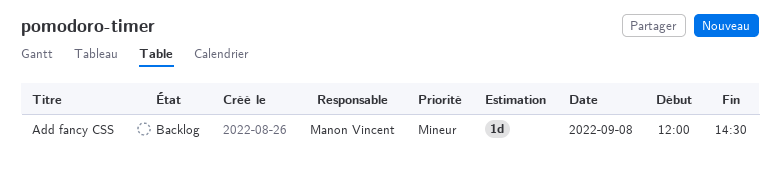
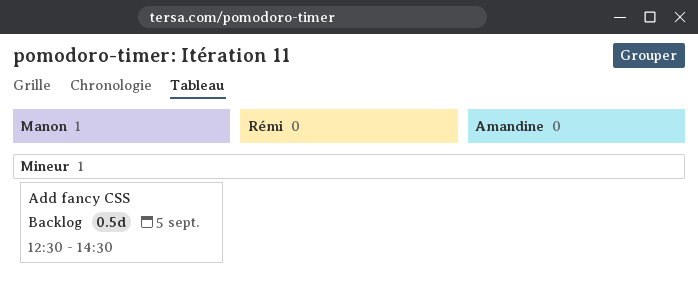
Add fancy CSS, estimate: 1d -> 0.5d
Add fancy CSS, day: Sep 8 -> Sep 5
Add fancy CSS, begins: 12:00 -> 12:30

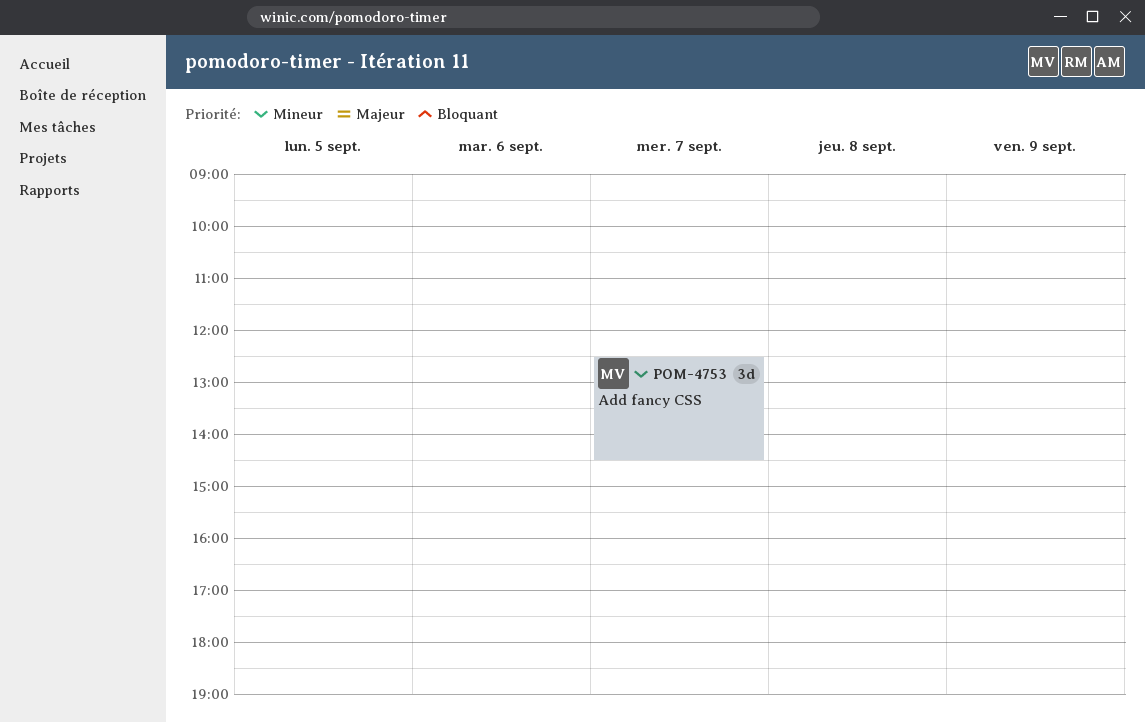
Add fancy CSS, estimate: 0.5d -> 3d
Add fancy CSS, day: Sep 5 -> Sep 7

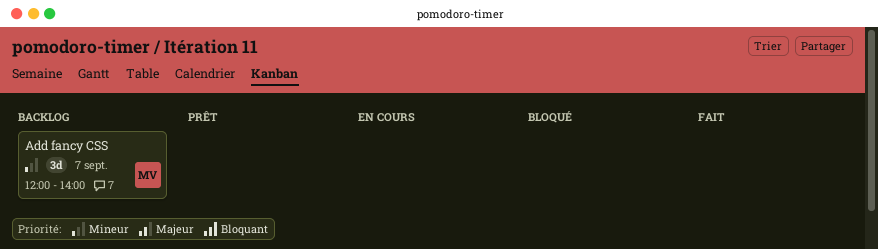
Add fancy CSS, begins: 12:30 -> 12:00
Add fancy CSS, ends: 14:30 -> 14:00

